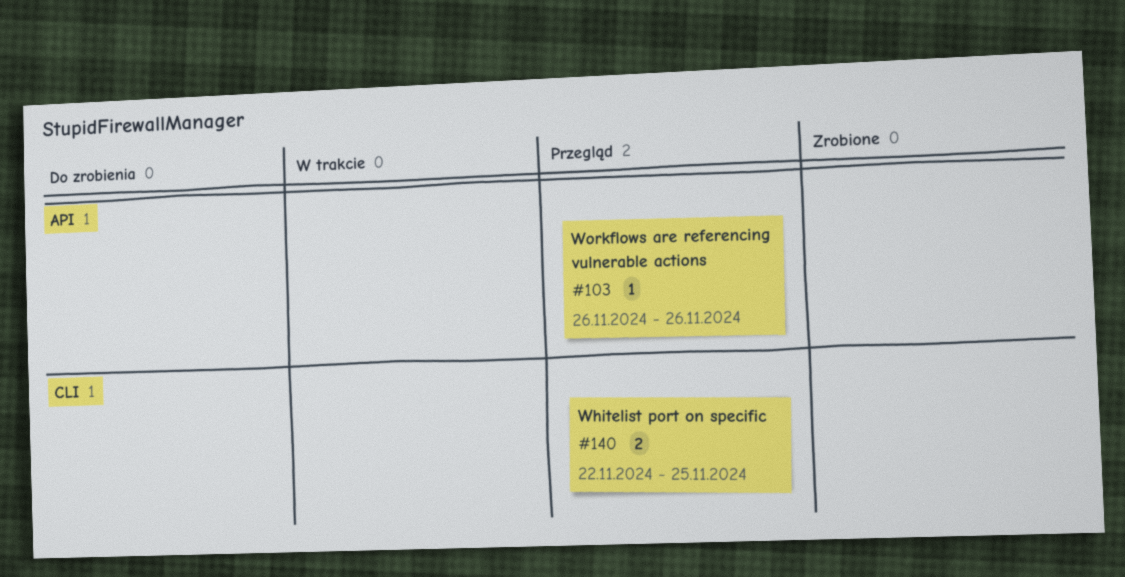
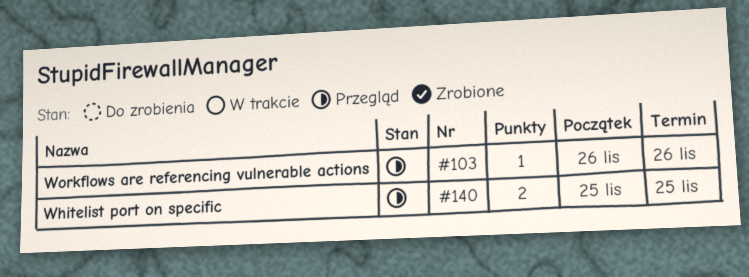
#140, start: Nov 22 -> Nov 25

